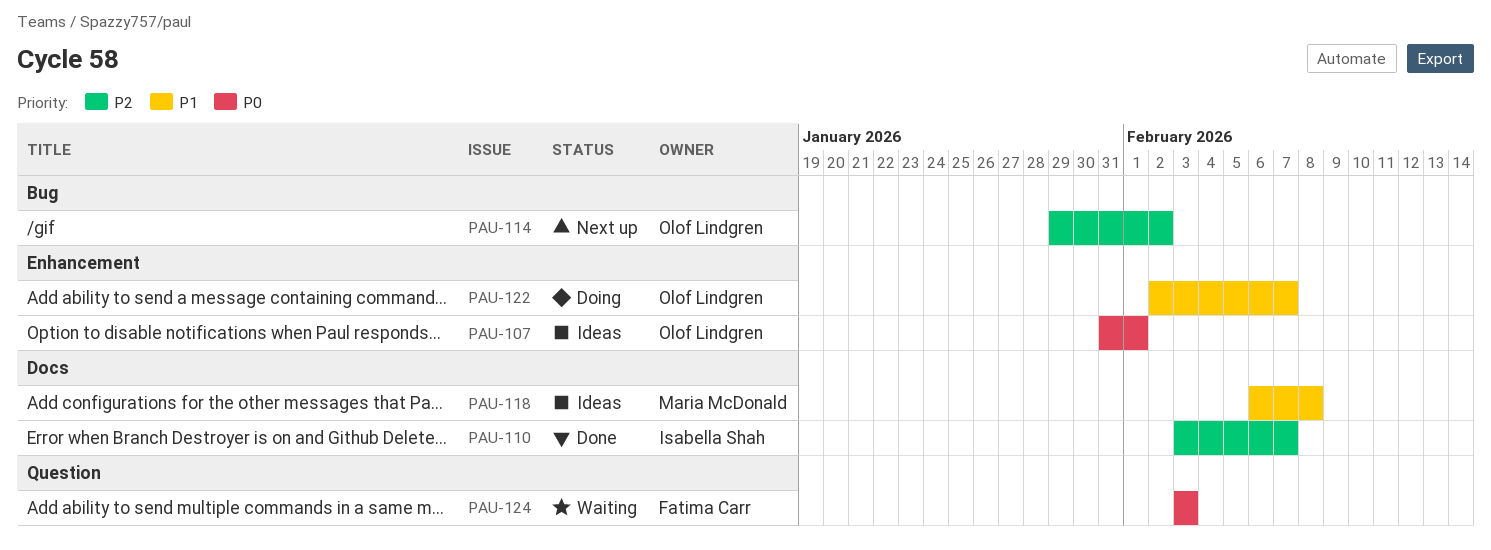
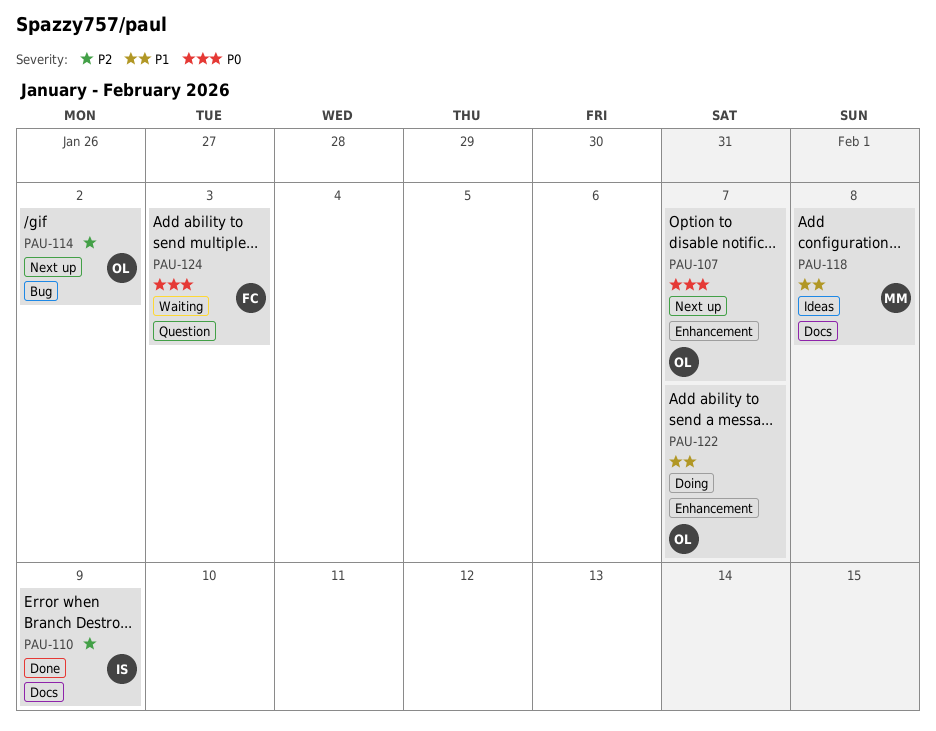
PAU-107, status: Ideas -> Next up
PAU-107, due: Feb 1 -> Feb 7
PAU-110, due: Feb 7 -> Feb 9

